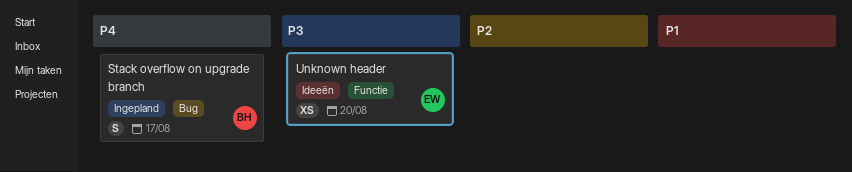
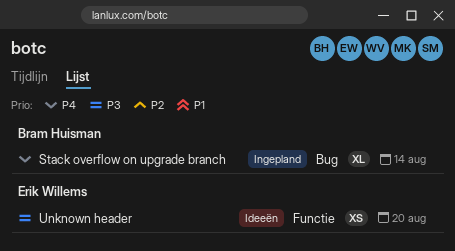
Stack overflow on upgrade branch, estimate: S -> XL
Stack overflow on upgrade branch, due: Aug 17 -> Aug 14

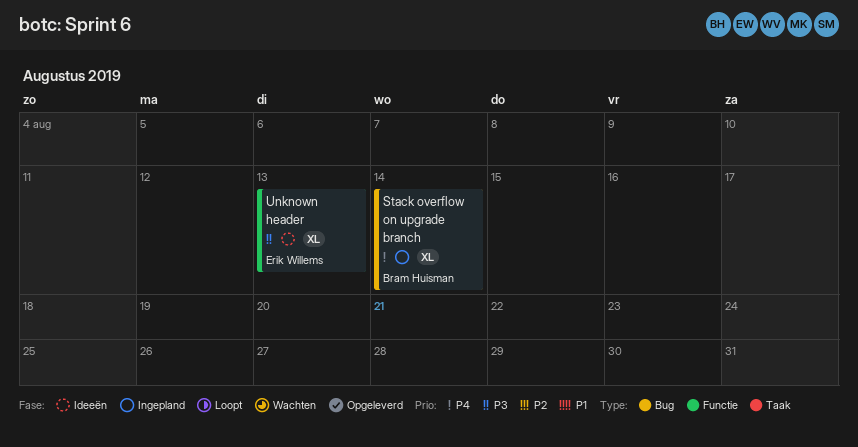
Unknown header, estimate: XS -> XL
Unknown header, due: Aug 20 -> Aug 13

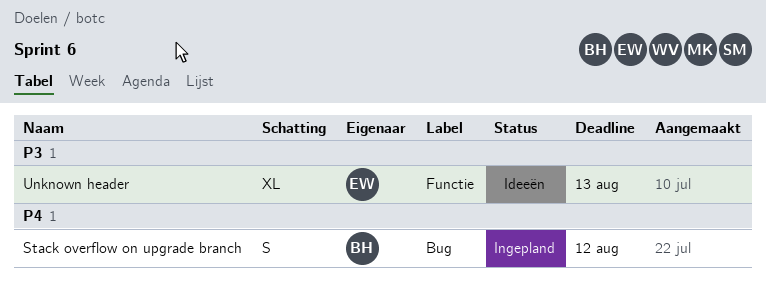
Stack overflow on upgrade branch, estimate: XL -> S
Stack overflow on upgrade branch, due: Aug 14 -> Aug 12

